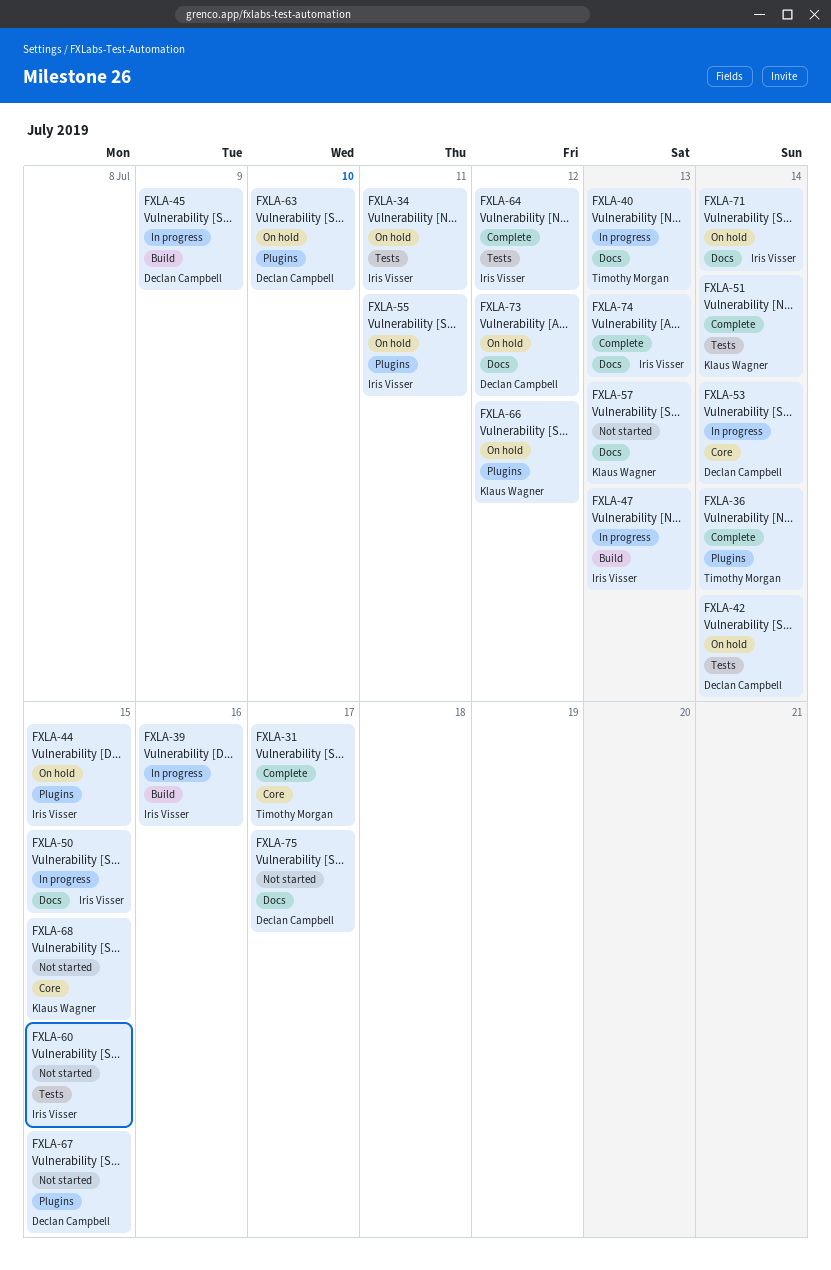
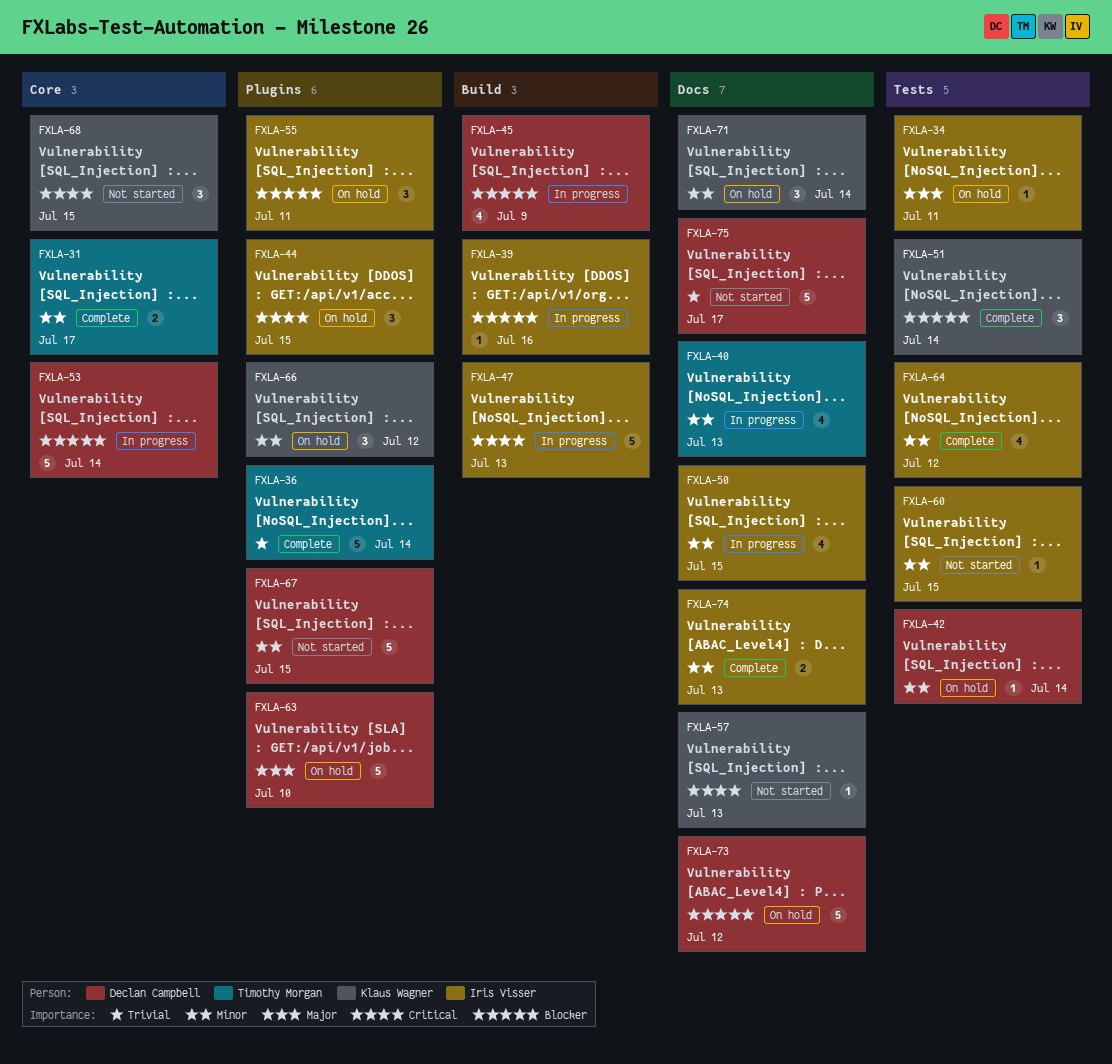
FXLA-71, owner: Iris Visser -> Klaus Wagner

